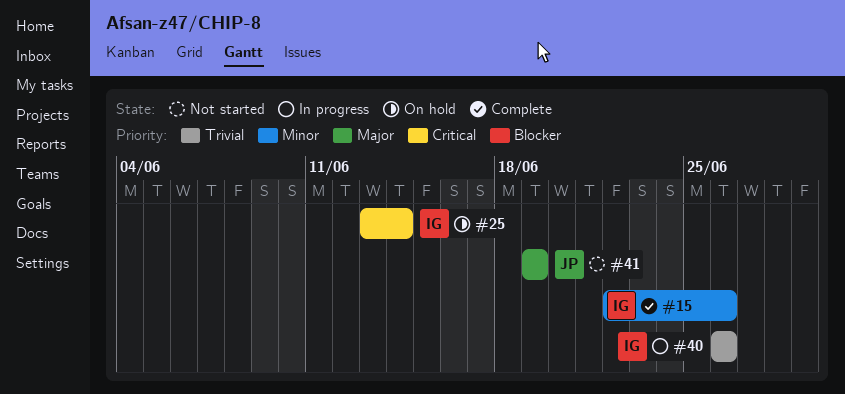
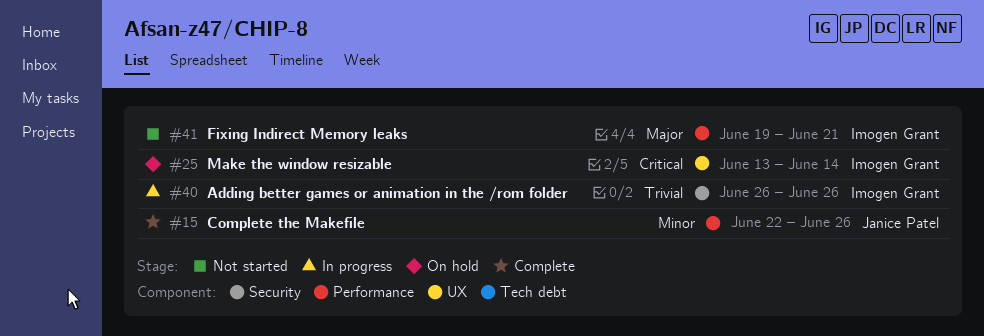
#15, owner: Imogen Grant -> Janice Patel
#41, owner: Janice Patel -> Imogen Grant
#41, due: Jun 19 -> Jun 21

